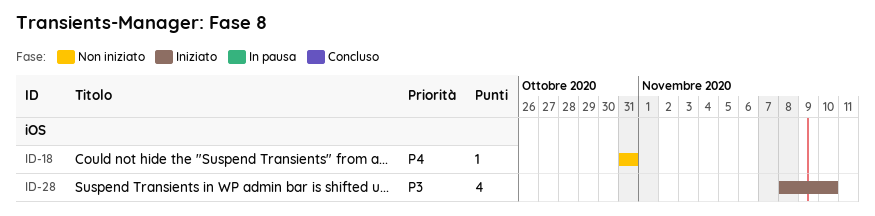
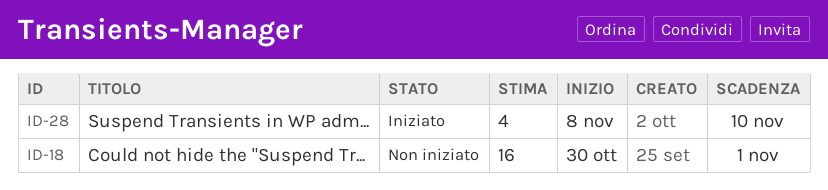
ID-18, estimate: 1 -> 16
ID-18, start: Oct 31 -> Oct 30
ID-18, due: Oct 31 -> Nov 1

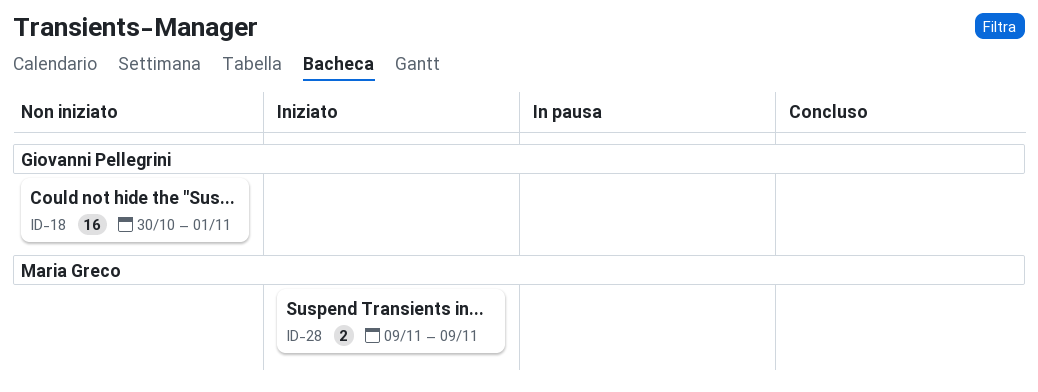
ID-28, estimate: 4 -> 2
ID-28, start: Nov 8 -> Nov 9
ID-28, due: Nov 10 -> Nov 9

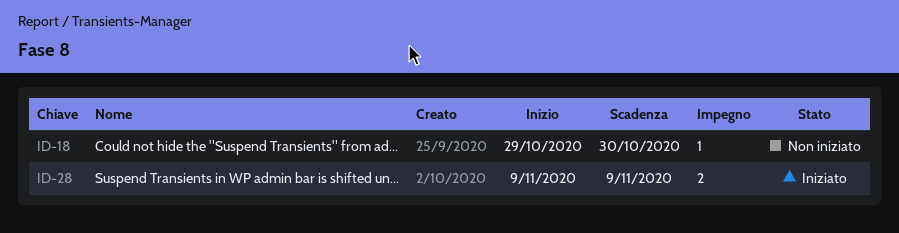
ID-18, estimate: 16 -> 1
ID-18, start: Oct 30 -> Oct 29
ID-18, due: Nov 1 -> Oct 30

